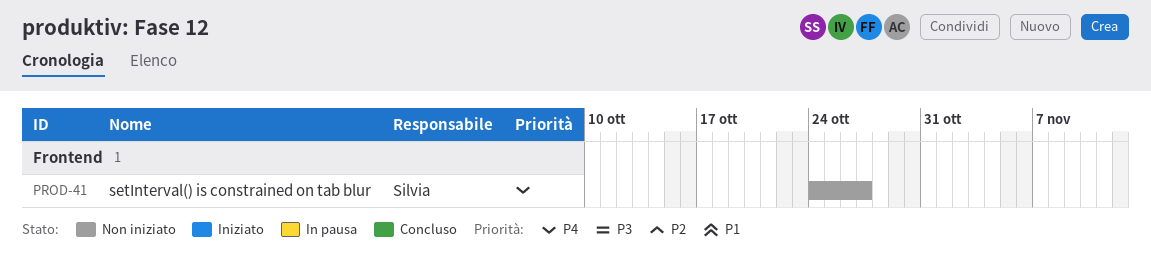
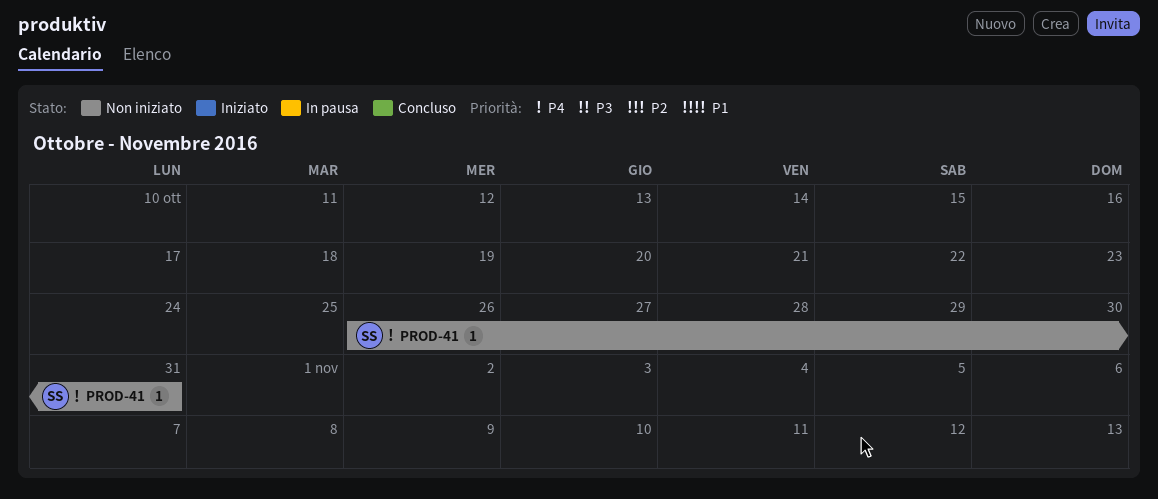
PROD-41, start: Oct 24 -> Oct 26
PROD-41, due: Oct 27 -> Oct 31

